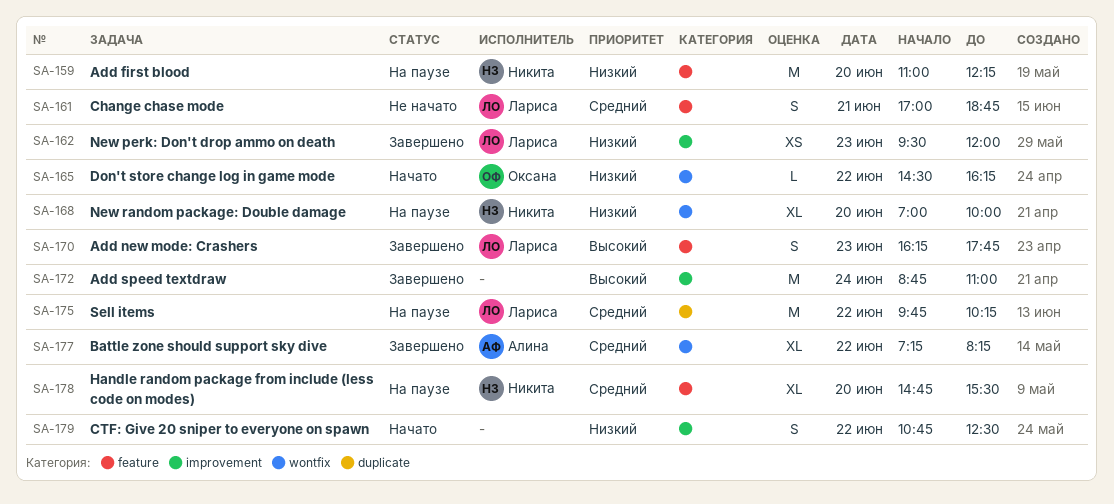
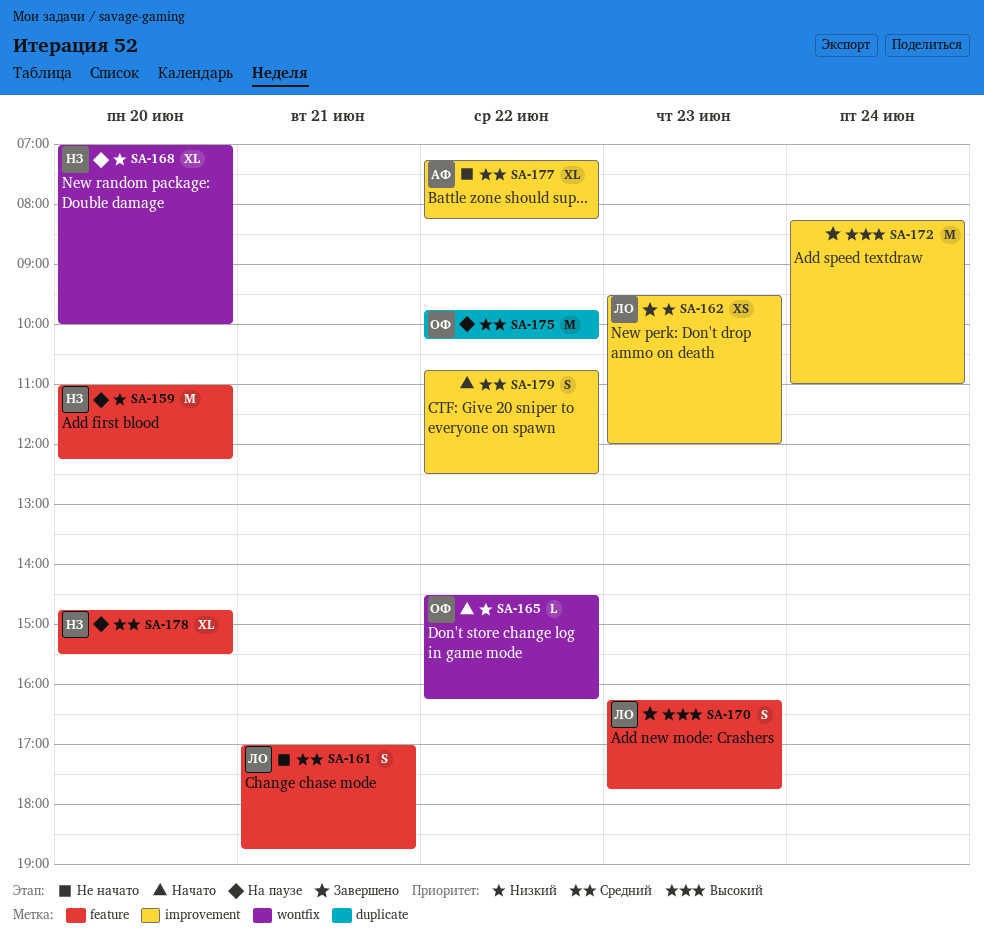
SA-172, begins: 08:45 -> 08:15
SA-175, owner: Лариса -> Оксана
SA-177, status: Завершено -> Не начато
SA-177, label: wontfix -> improvement
SA-179, priority: Низкий -> Средний

